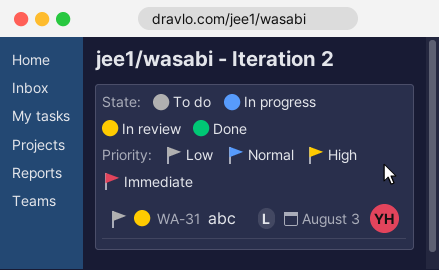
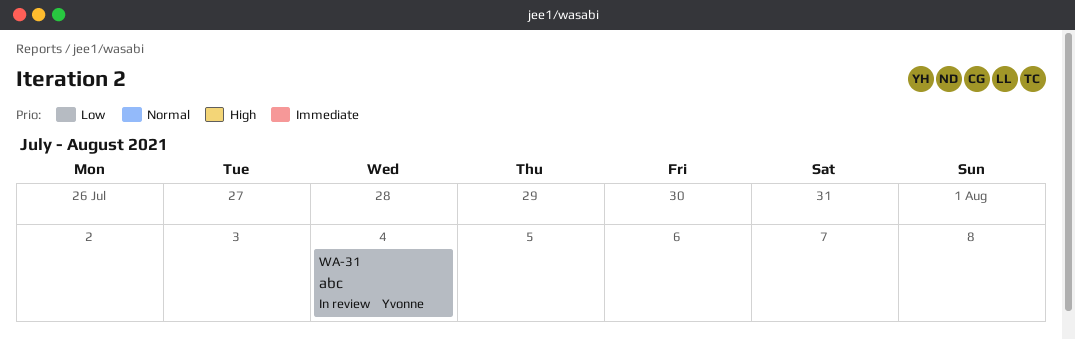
WA-31, due: Aug 3 -> Aug 4

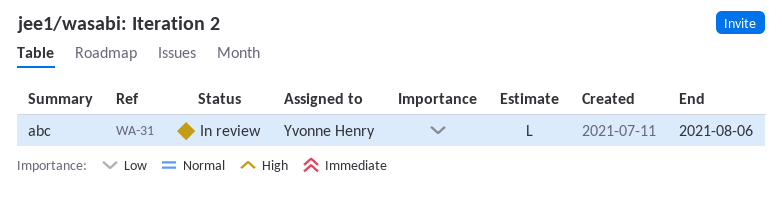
WA-31, due: Aug 4 -> Aug 6

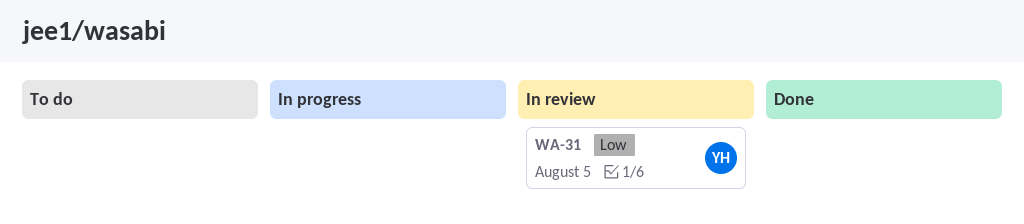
WA-31, due: Aug 6 -> Aug 5

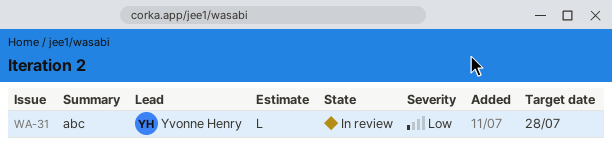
WA-31, due: Aug 5 -> Jul 28

